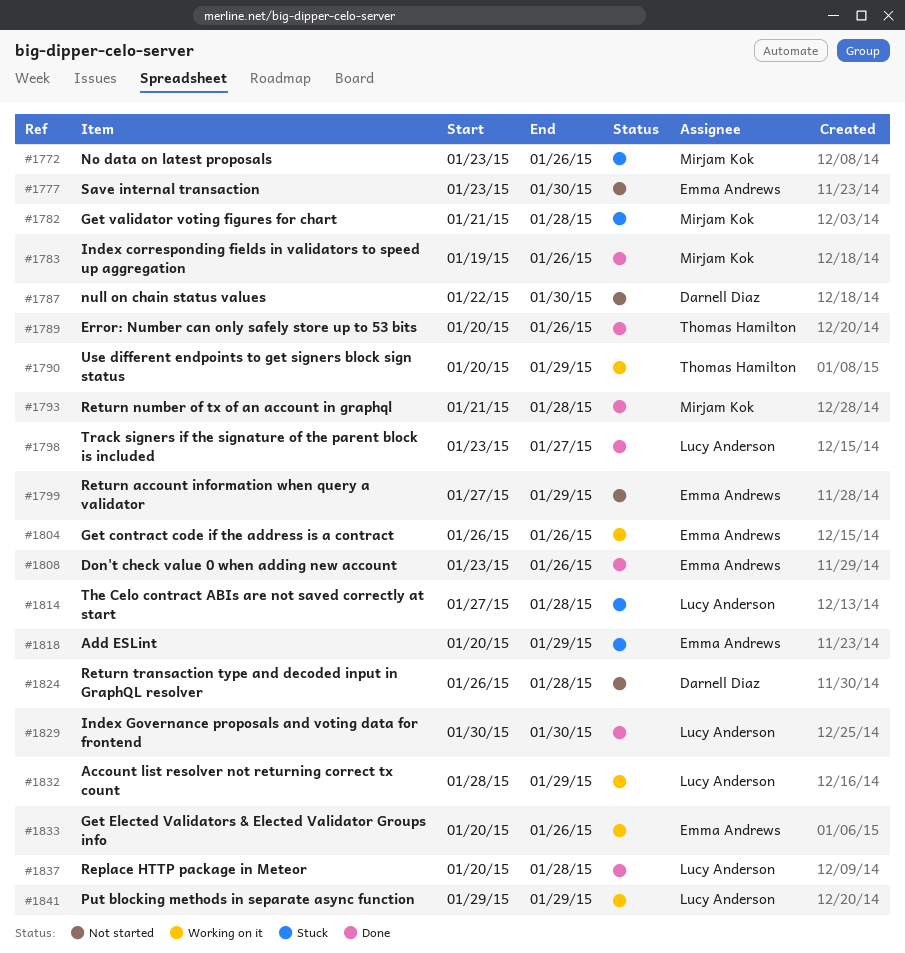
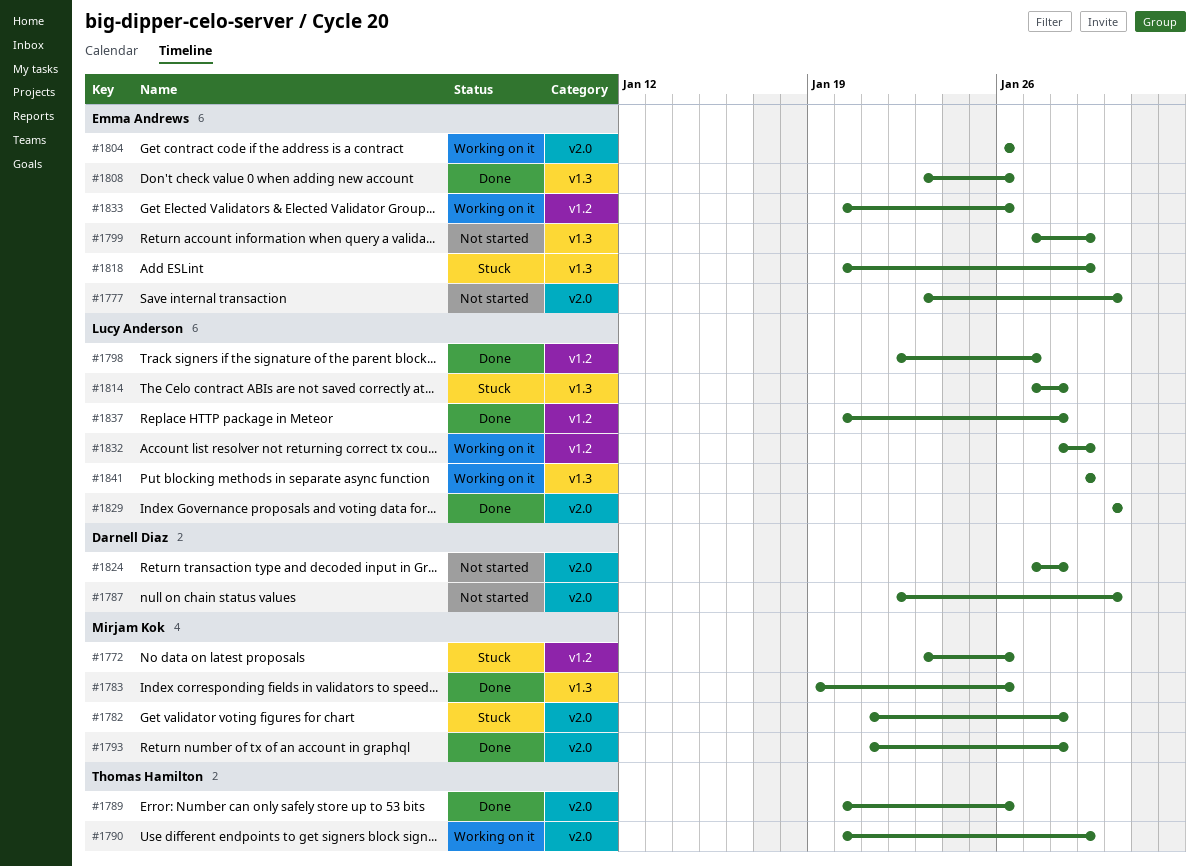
#1798, start: Jan 23 -> Jan 22
#1824, start: Jan 26 -> Jan 27

